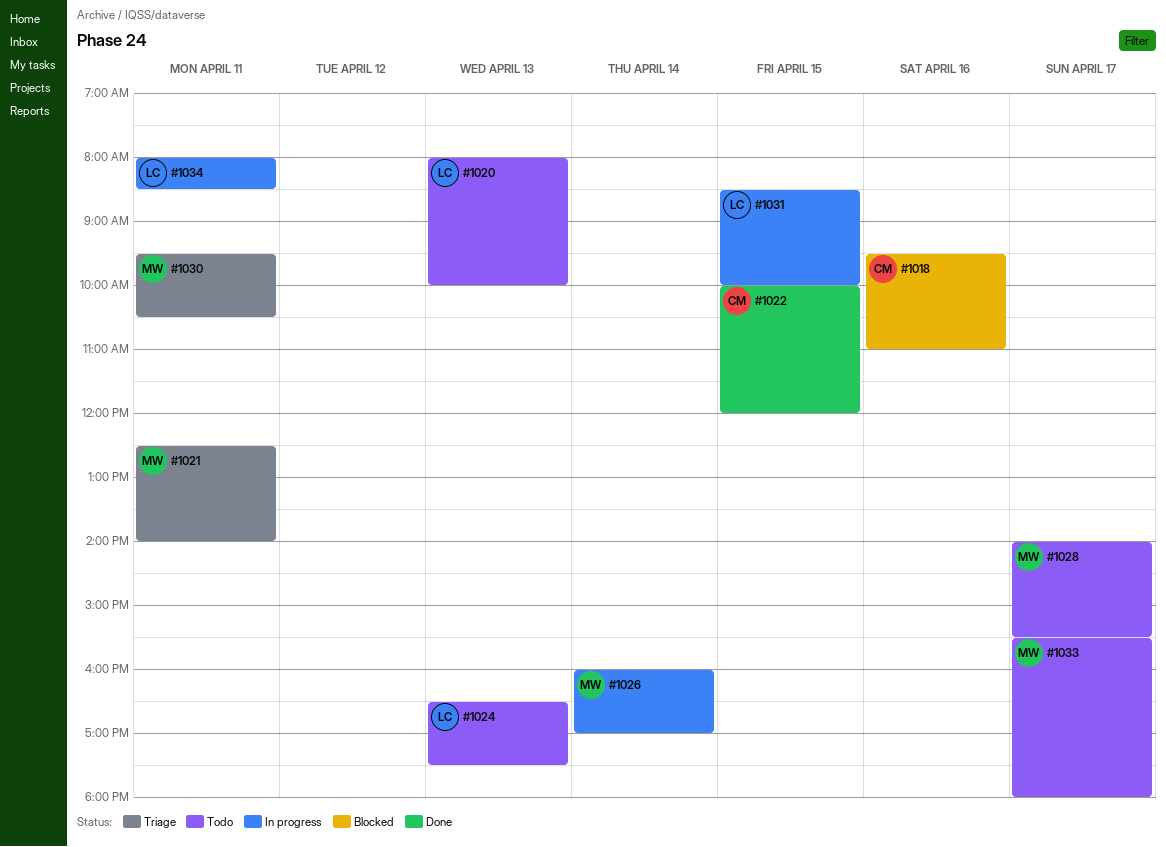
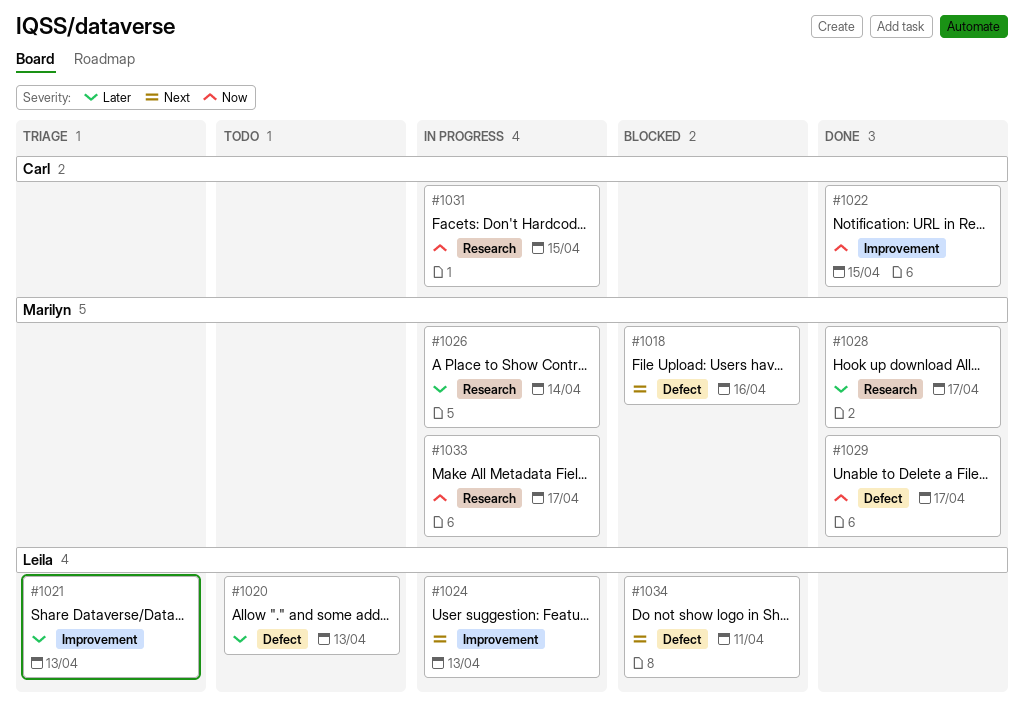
#1018, owner: Carl -> Marilyn
#1021, owner: Marilyn -> Leila
#1021, day: Apr 11 -> Apr 13
#1024, status: Todo -> In progress
#1028, status: Todo -> Done
#1029: none -> present
#1030: present -> none
#1031, owner: Leila -> Carl
#1033, status: Todo -> In progress
#1034, status: In progress -> Blocked

